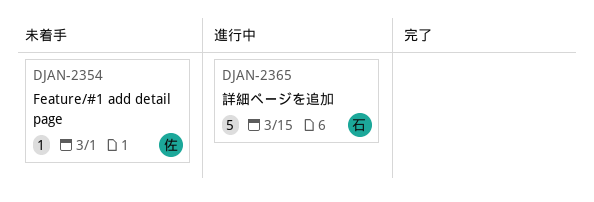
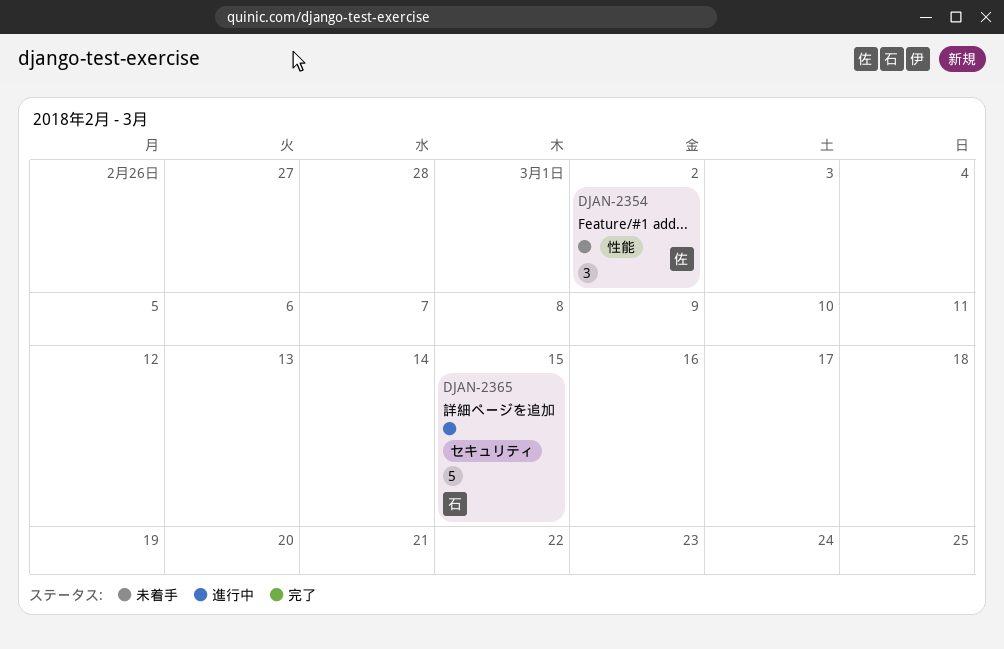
DJAN-2354, estimate: 1 -> 3
DJAN-2354, due: Mar 1 -> Mar 2

